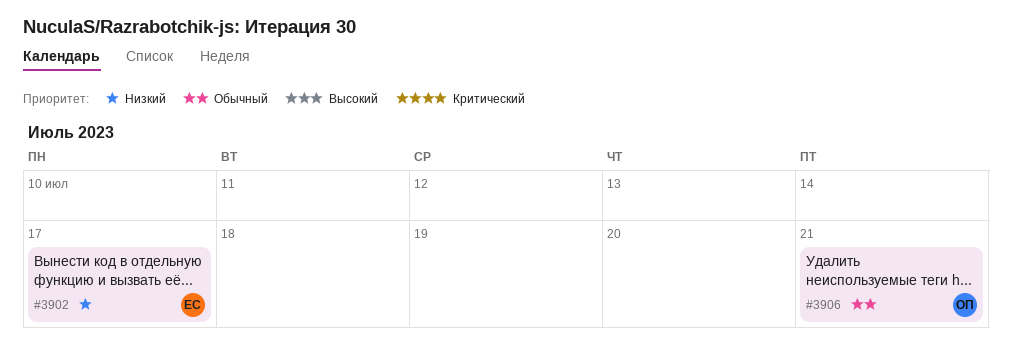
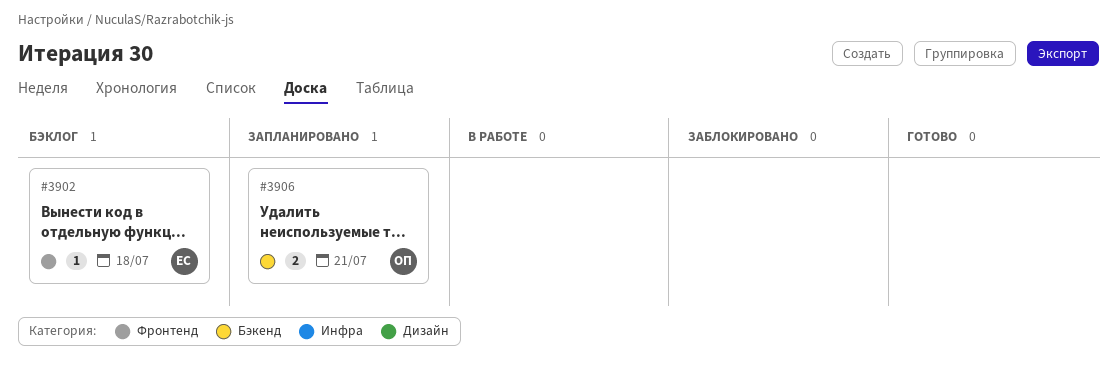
#3902, due: Jul 17 -> Jul 18

